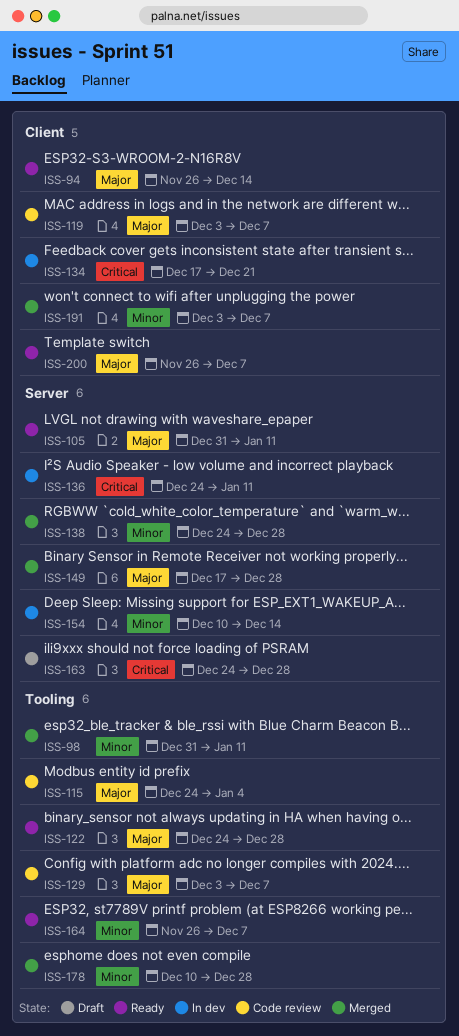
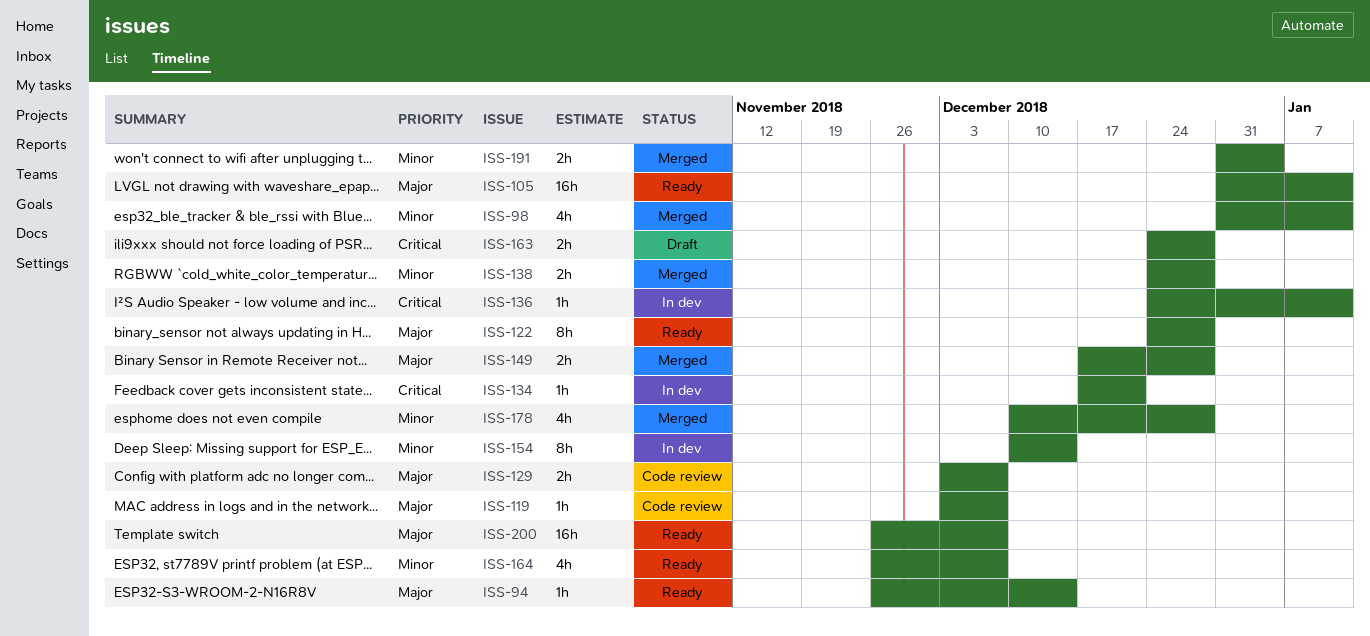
ISS-115: present -> none
ISS-191, start: Dec 3 -> Dec 31
ISS-191, due: Dec 7 -> Jan 4

